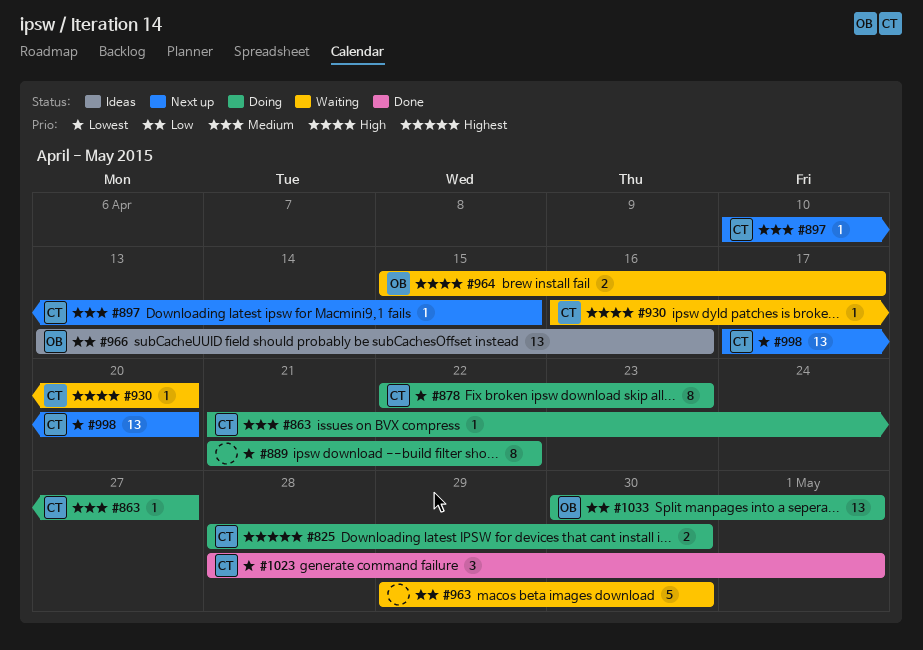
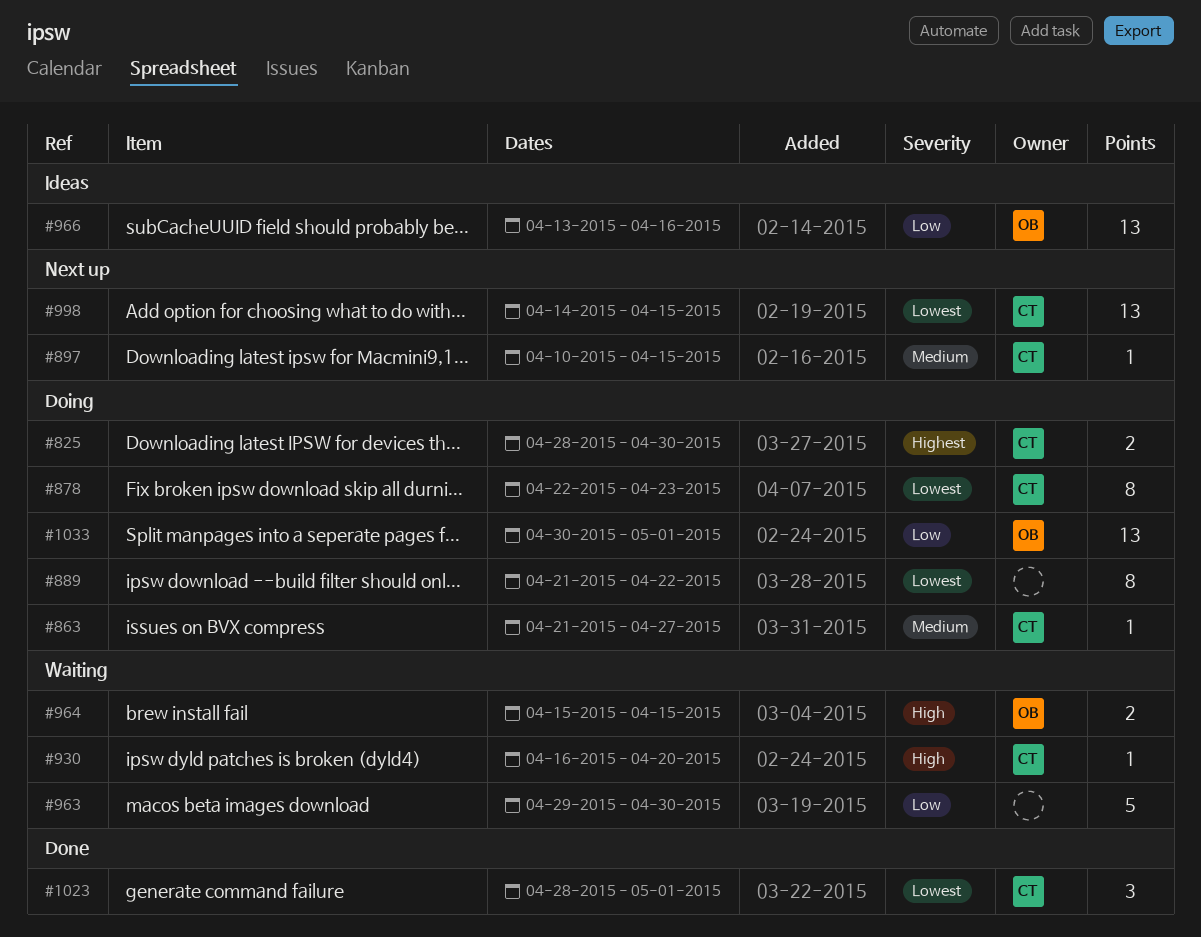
#964, due: Apr 17 -> Apr 15
#998, start: Apr 17 -> Apr 14
#998, due: Apr 20 -> Apr 15

